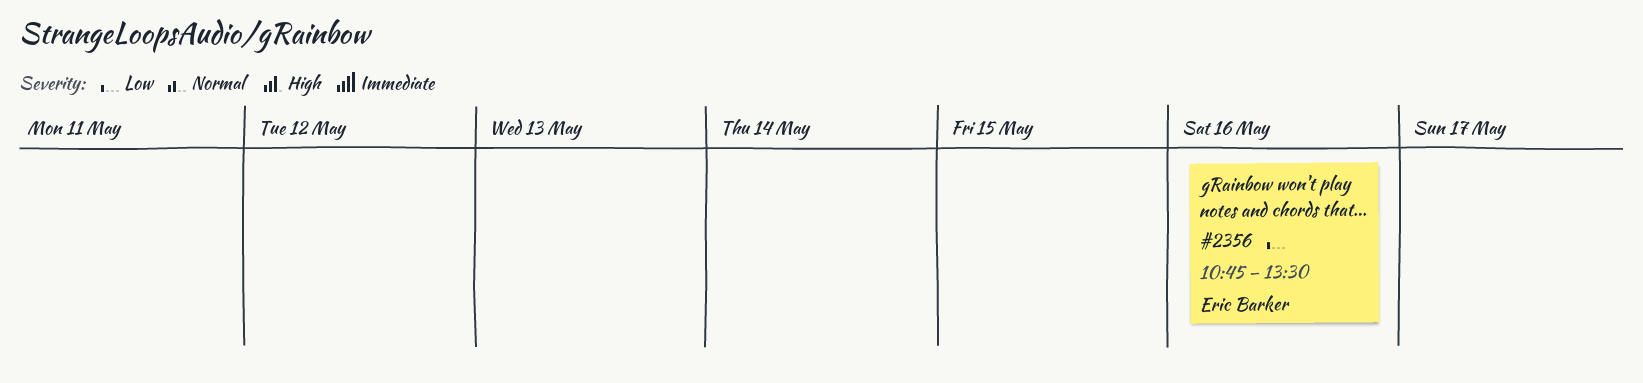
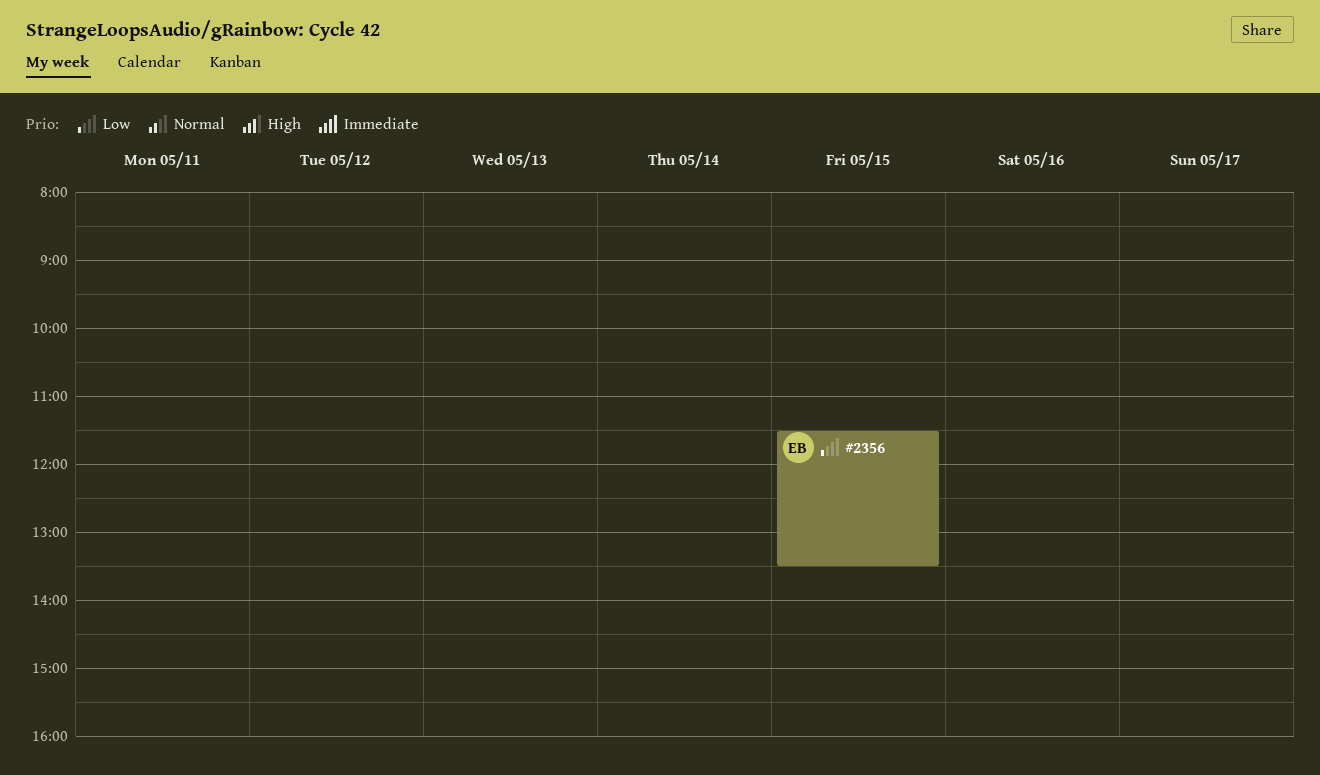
#2356, day: May 16 -> May 15
#2356, begins: 10:45 -> 11:30

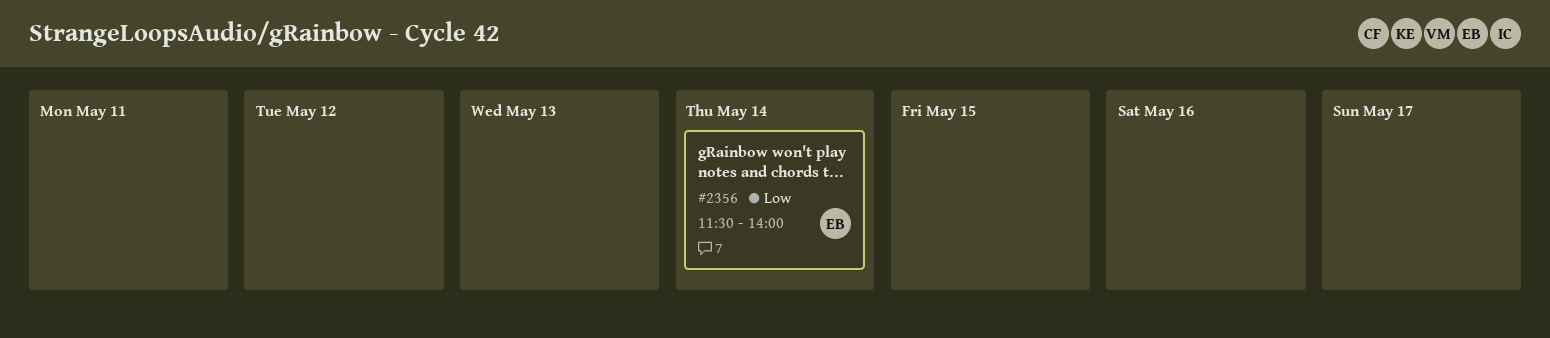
#2356, day: May 15 -> May 14
#2356, ends: 13:30 -> 14:00

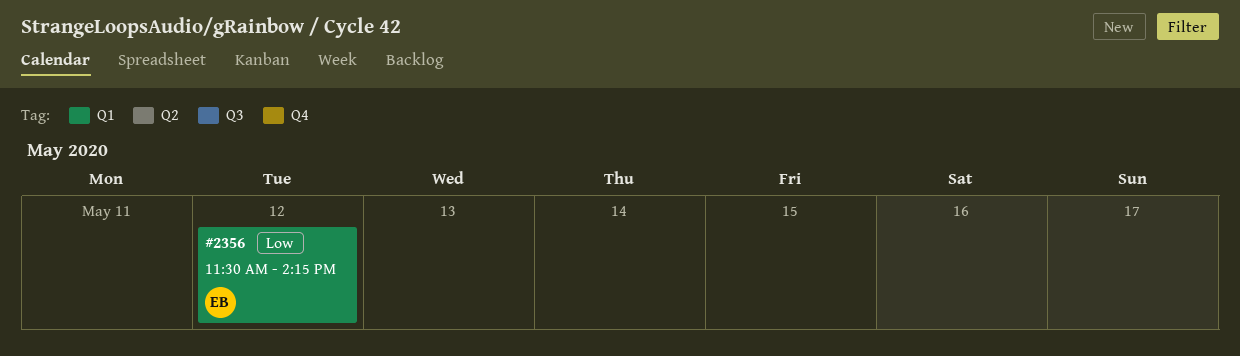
#2356, day: May 14 -> May 12
#2356, ends: 14:00 -> 14:15

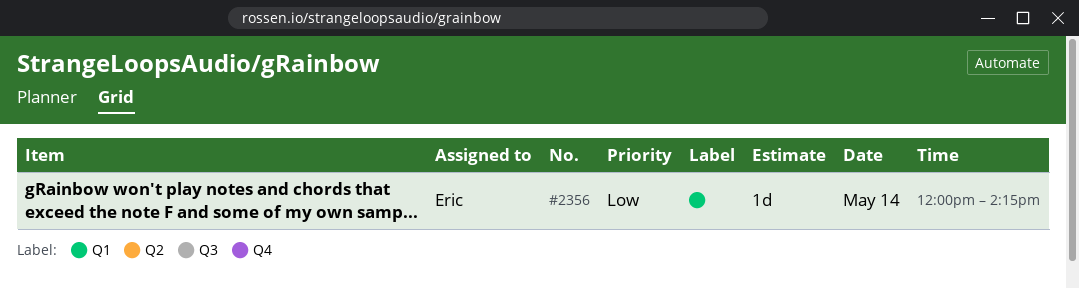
#2356, day: May 12 -> May 14
#2356, begins: 11:30 -> 12:00

